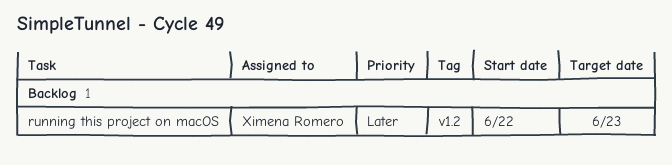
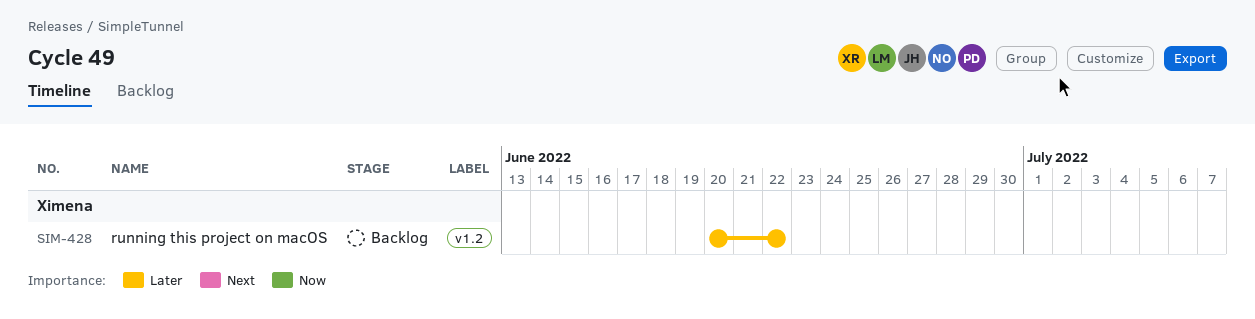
running this project on macOS, start: Jun 22 -> Jun 20
running this project on macOS, due: Jun 23 -> Jun 22

